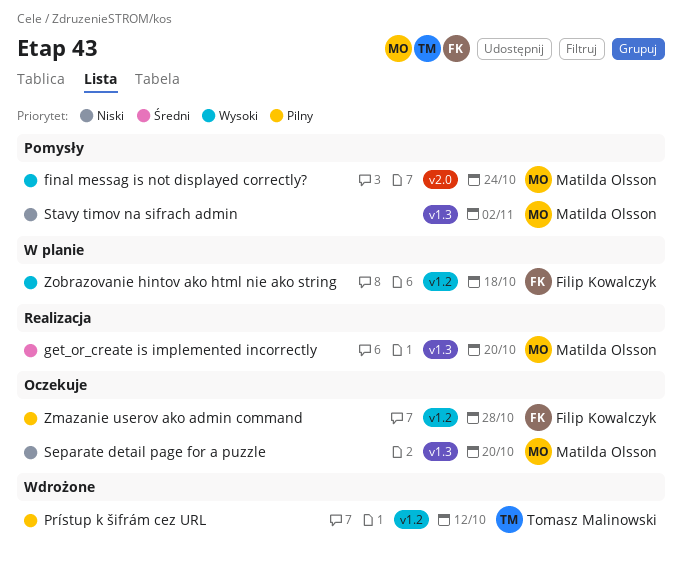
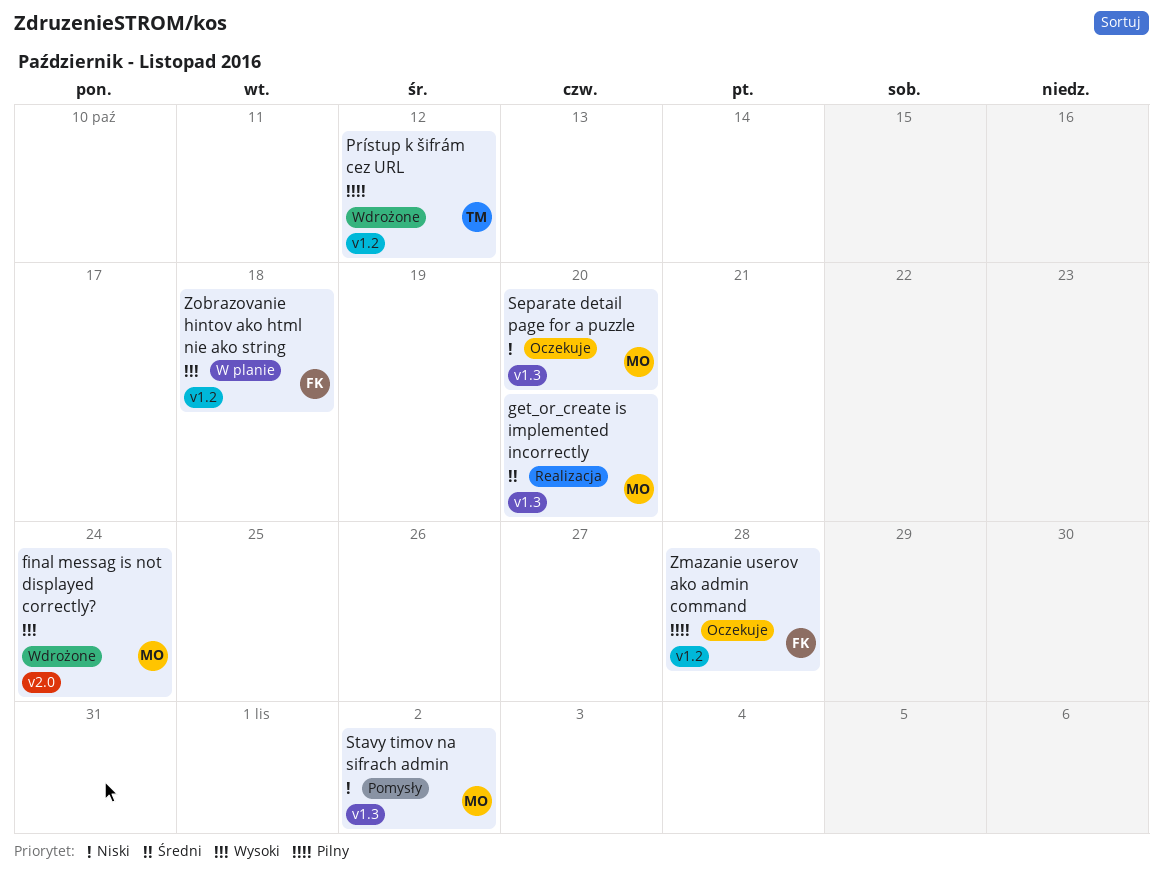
final messag is not displayed correctly?, status: Pomysły -> Wdrożone

